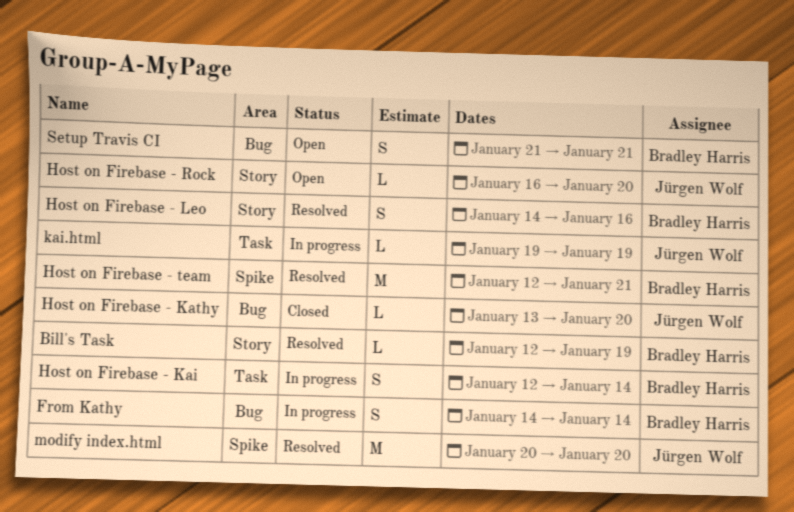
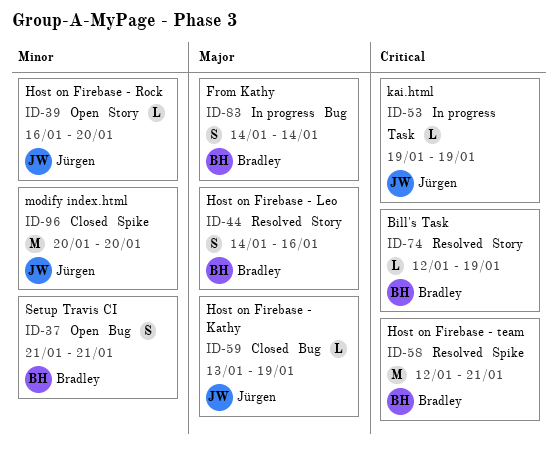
Host on Firebase - Kai: present -> none
Host on Firebase - Kathy, due: Jan 20 -> Jan 19
modify index.html, status: Resolved -> Closed

